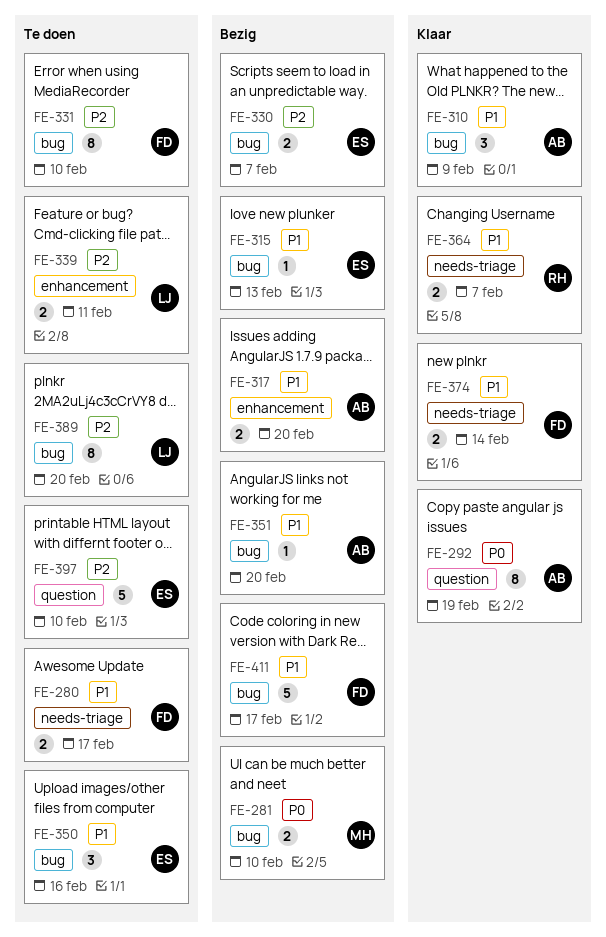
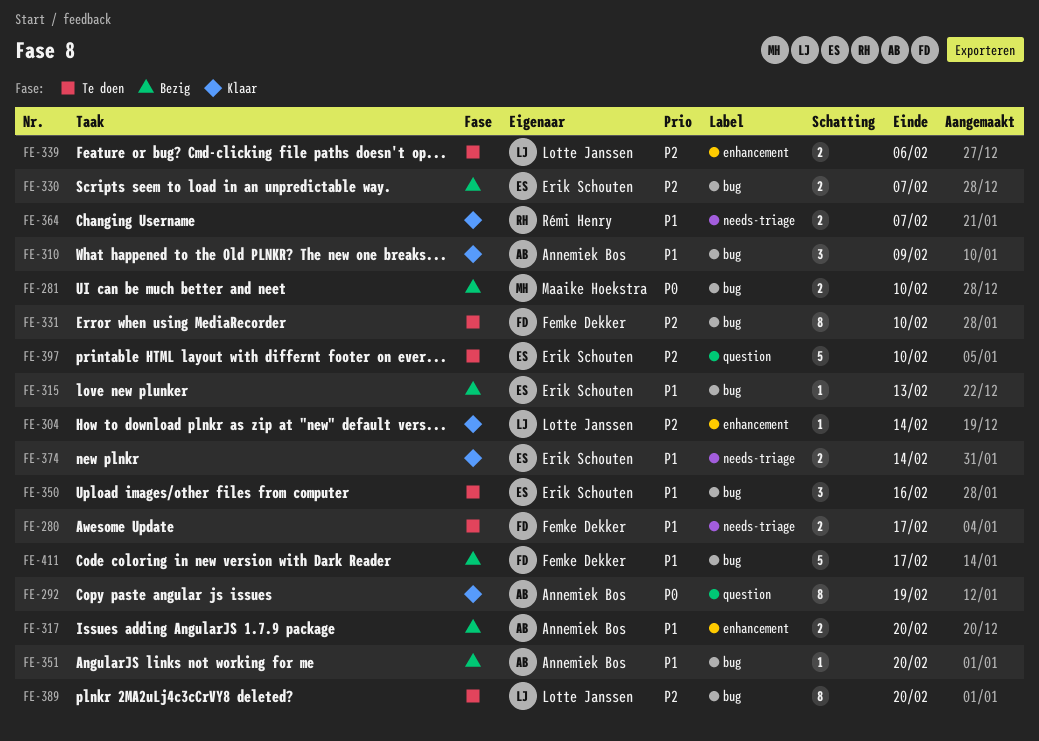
FE-304: none -> present
FE-339, due: Feb 11 -> Feb 6
FE-374, owner: Femke Dekker -> Erik Schouten

